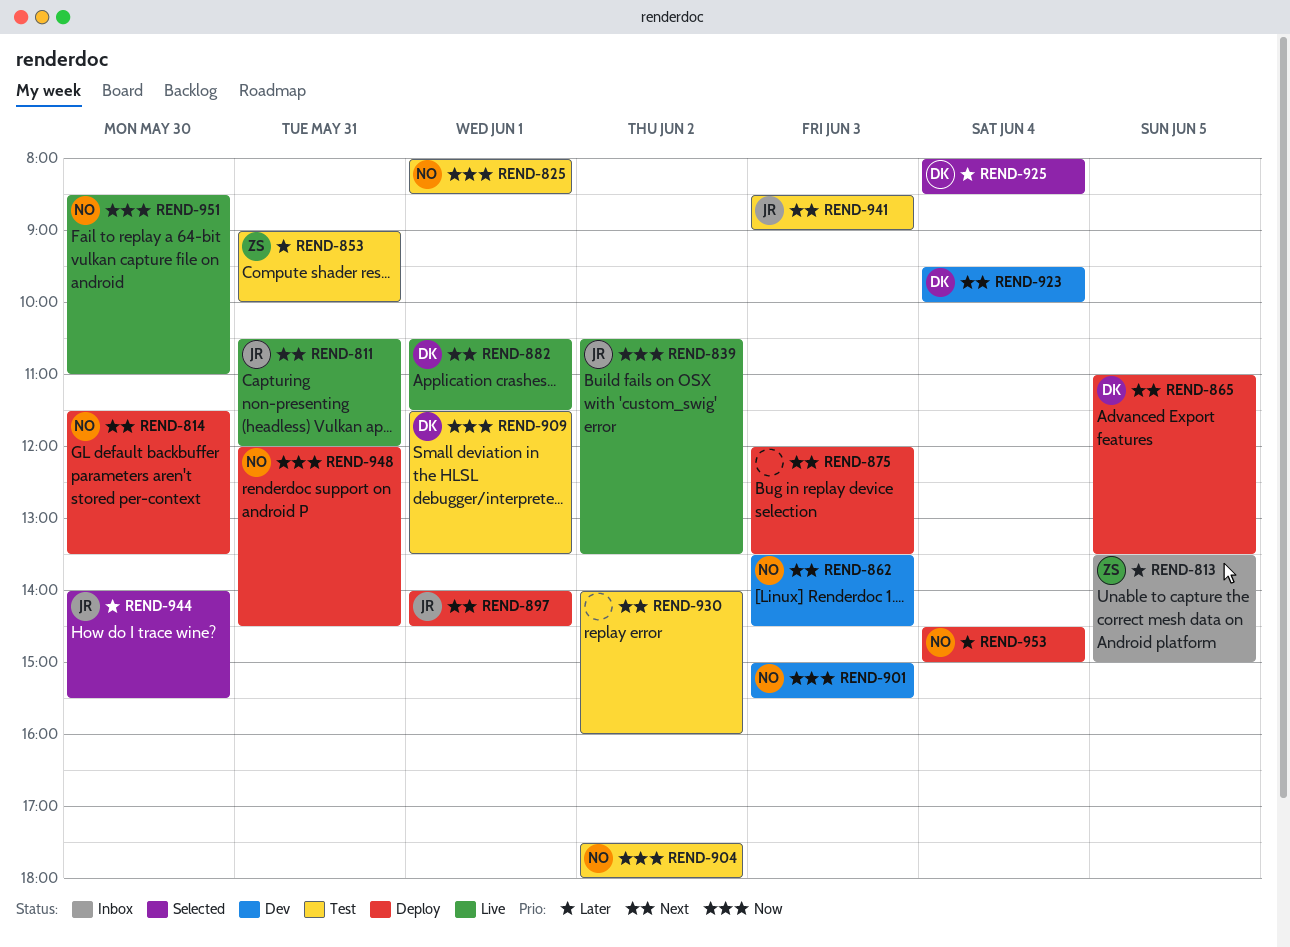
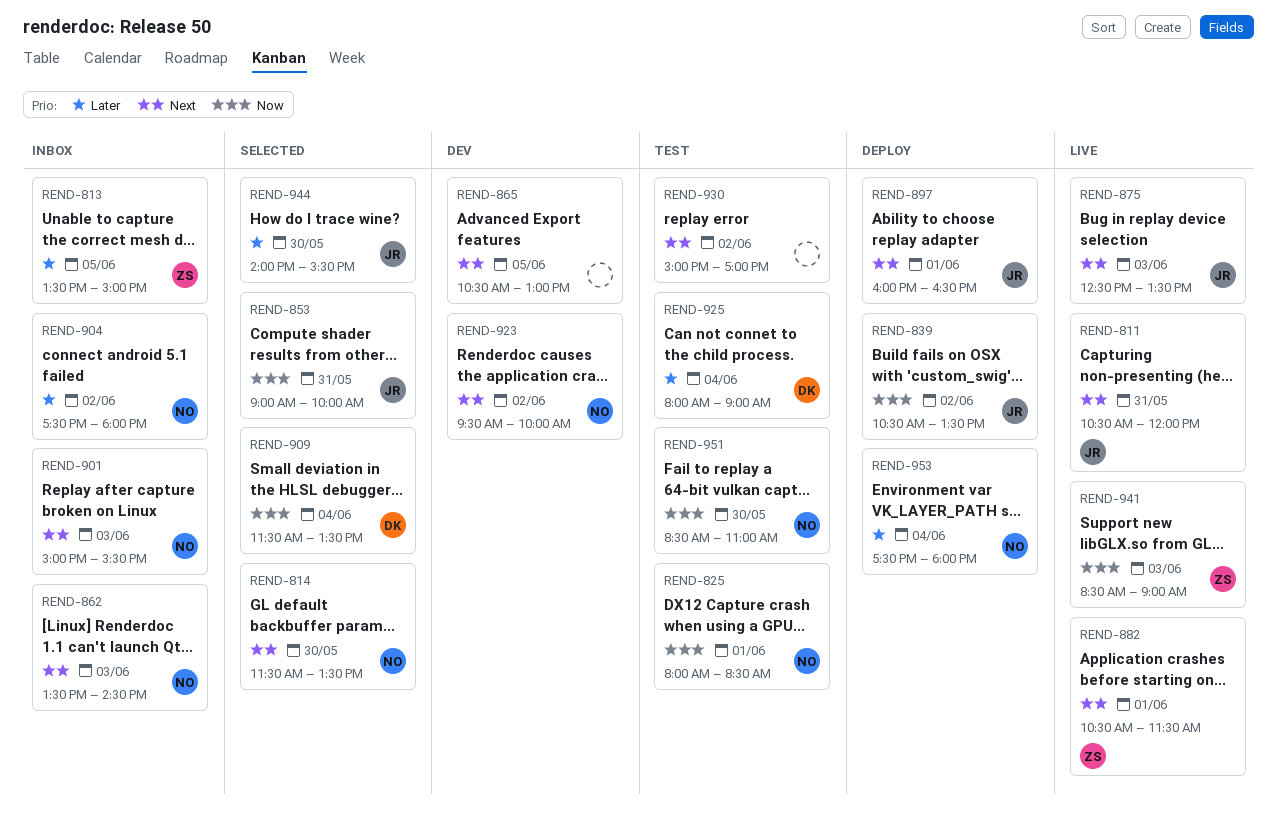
REND-814, status: Deploy -> Selected
REND-839, status: Live -> Deploy
REND-853, status: Test -> Selected
REND-853, owner: ZS -> JR
REND-853, priority: Later -> Now
REND-862, status: Dev -> Inbox
REND-865, status: Deploy -> Dev
REND-865, owner: DK -> none
REND-865, begins: 11:00 -> 10:30
REND-865, ends: 13:30 -> 13:00
REND-875, status: Deploy -> Live
REND-875, owner: none -> JR
REND-875, begins: 12:00 -> 12:30
REND-882, owner: DK -> ZS
REND-897, begins: 14:00 -> 16:00
REND-897, ends: 14:30 -> 16:30
REND-901, status: Dev -> Inbox
REND-901, priority: Now -> Next
REND-904, status: Test -> Inbox
REND-904, priority: Now -> Later
REND-909, status: Test -> Selected
REND-909, day: Jun 1 -> Jun 4
REND-923, owner: DK -> NO
REND-923, day: Jun 4 -> Jun 2
REND-925, status: Selected -> Test
REND-925, ends: 08:30 -> 09:00
REND-930, begins: 14:00 -> 15:00
REND-930, ends: 16:00 -> 17:00
REND-941, status: Test -> Live
REND-941, owner: JR -> ZS
REND-941, priority: Next -> Now
REND-948: present -> none
REND-951, status: Live -> Test
REND-953, begins: 14:30 -> 17:30
REND-953, ends: 15:00 -> 18:00

